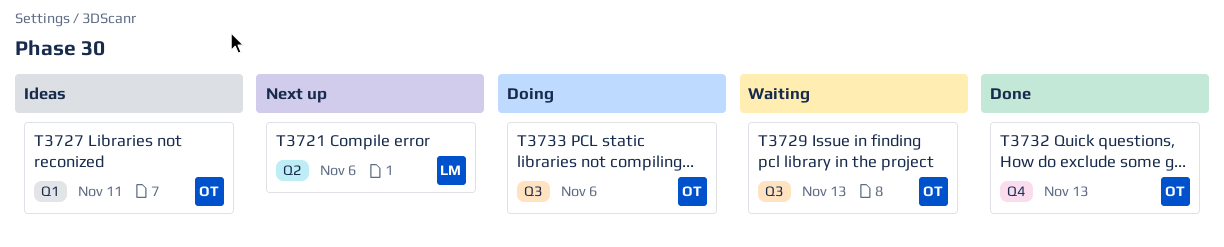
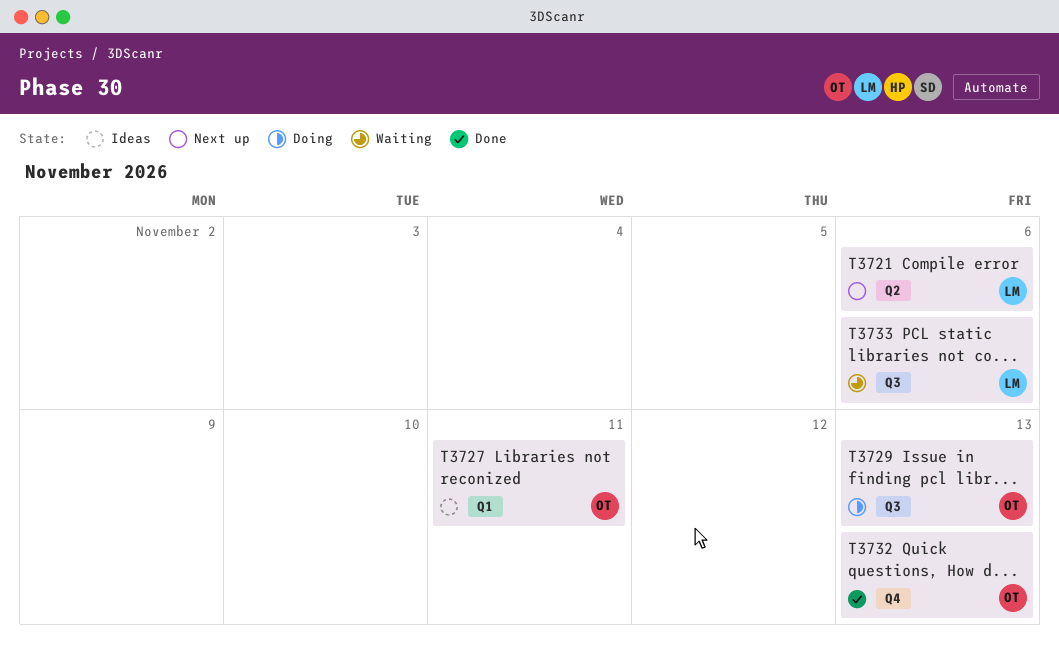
T3729, status: Waiting -> Doing
T3733, status: Doing -> Waiting
T3733, owner: OT -> LM

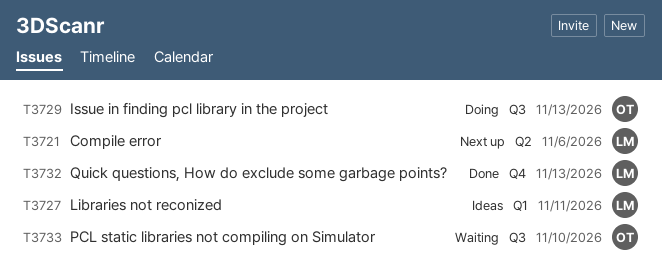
T3727, owner: OT -> LM
T3732, owner: OT -> LM
T3733, owner: LM -> OT
T3733, due: Nov 6 -> Nov 10

